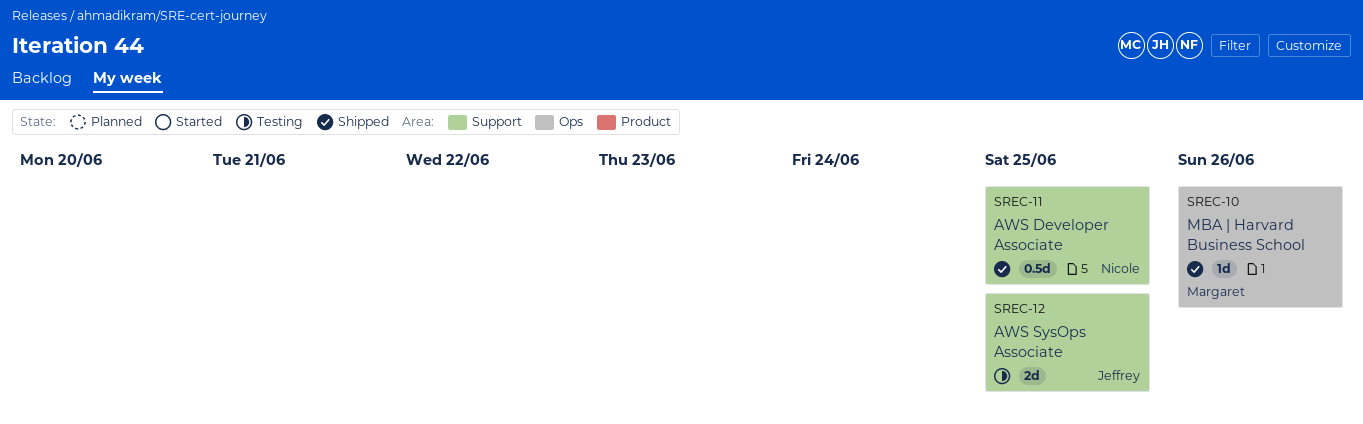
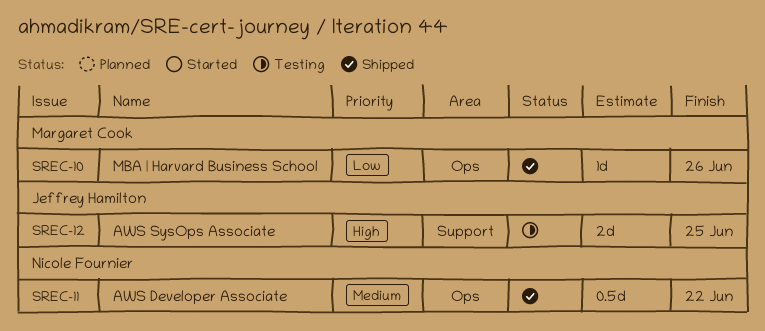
SREC-11, label: Support -> Ops
SREC-11, due: Jun 25 -> Jun 22

